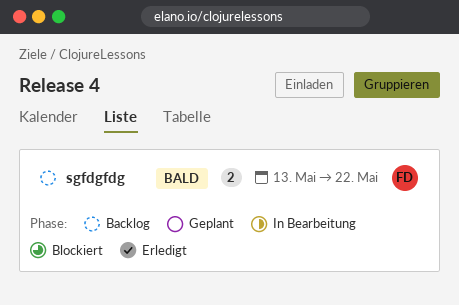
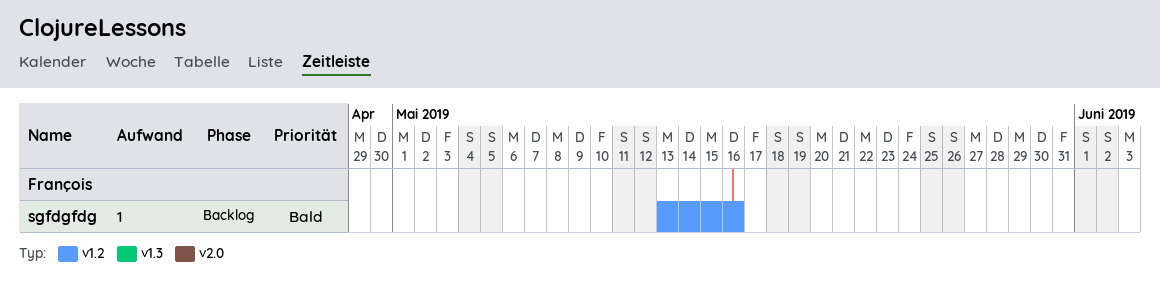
sgfdgfdg, estimate: 2 -> 1
sgfdgfdg, due: May 22 -> May 16

